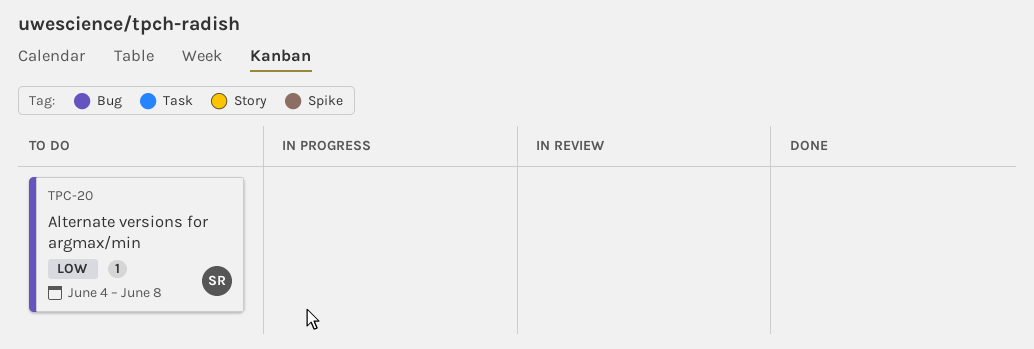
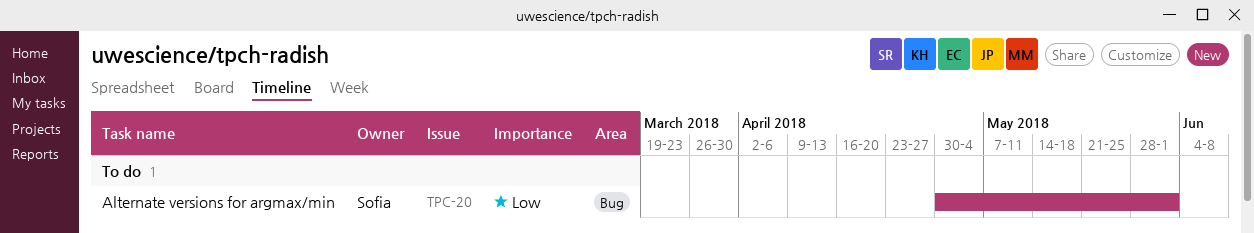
TPC-20, start: Jun 4 -> Apr 30
TPC-20, due: Jun 8 -> Jun 1

